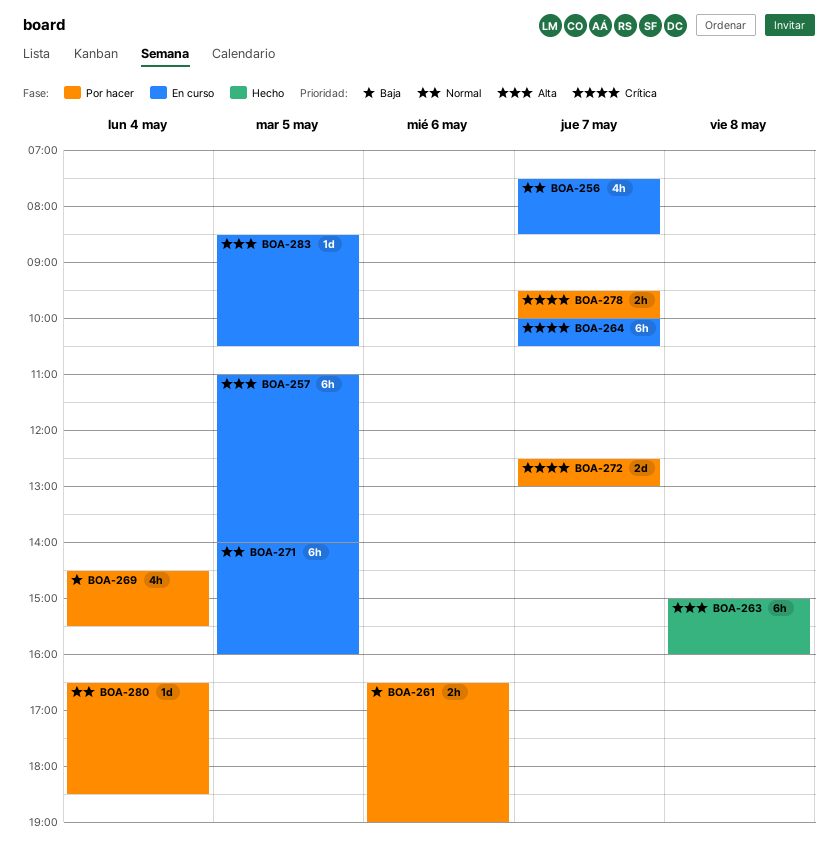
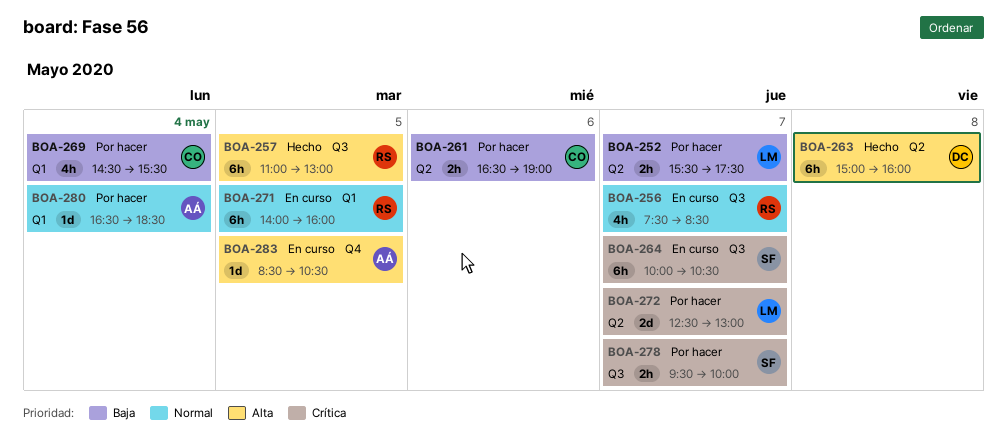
BOA-252: none -> present
BOA-257, status: En curso -> Hecho
BOA-257, ends: 14:00 -> 13:00

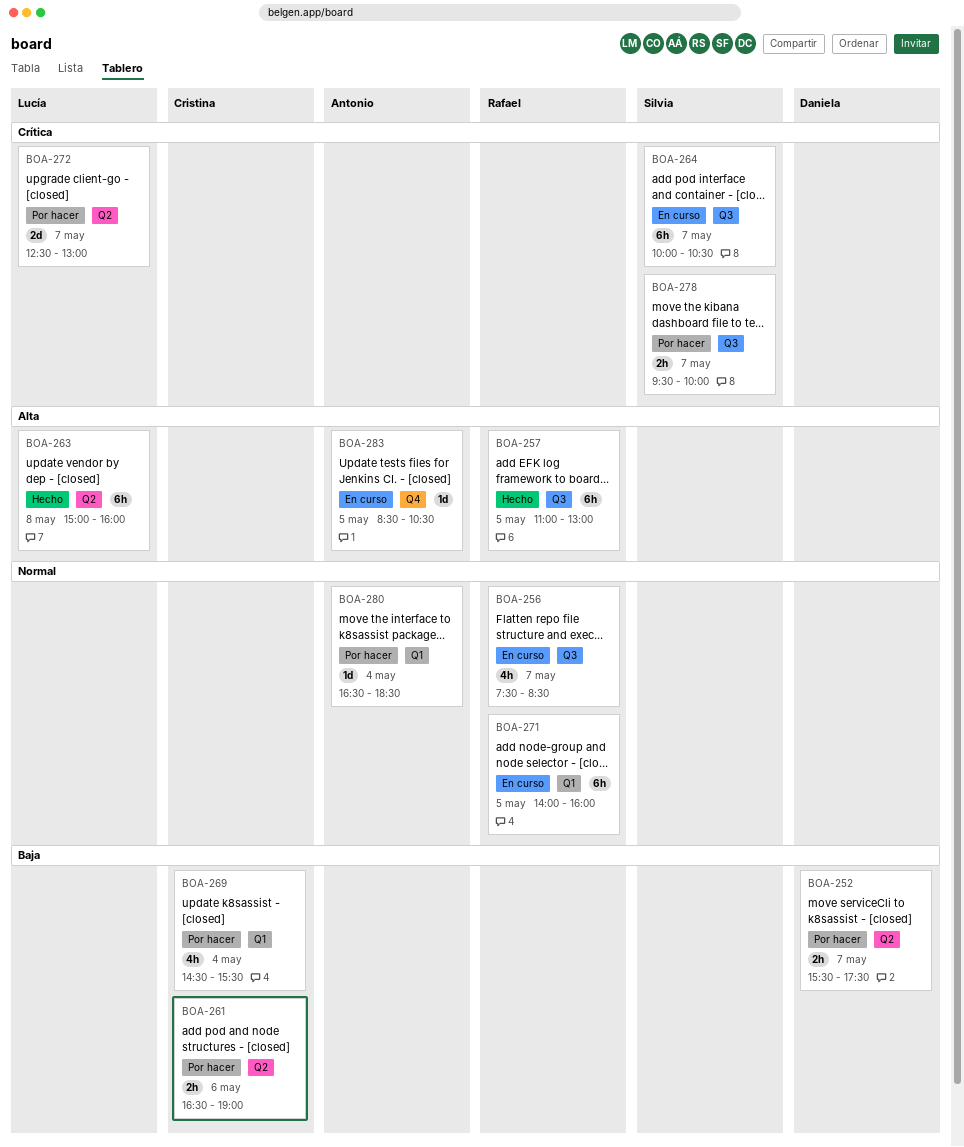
BOA-252, owner: Lucía -> Daniela
BOA-263, owner: Daniela -> Lucía

